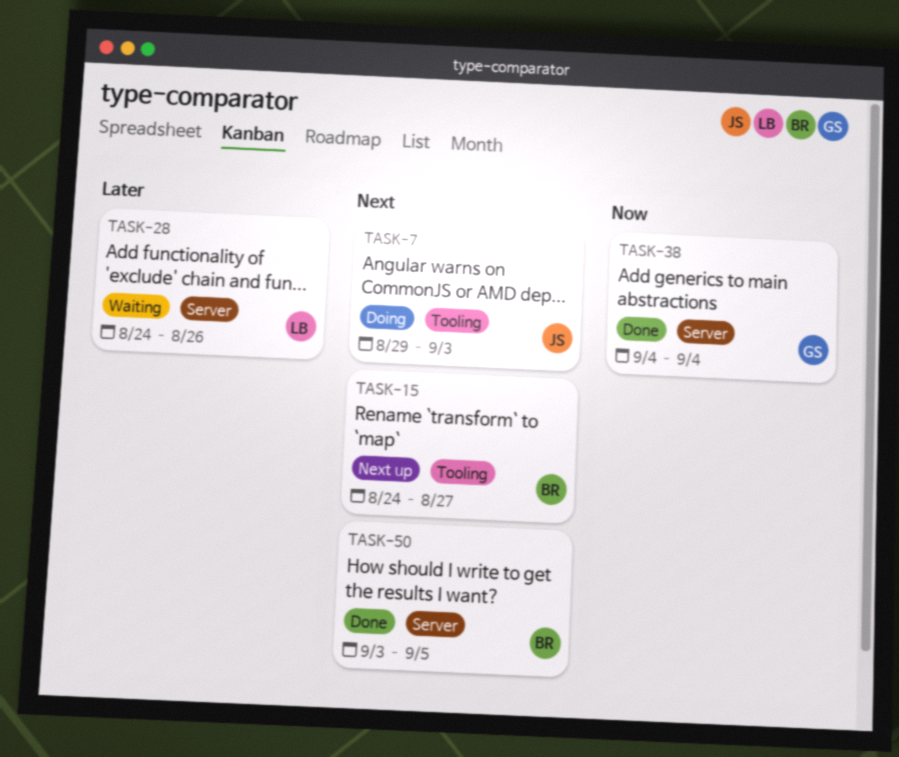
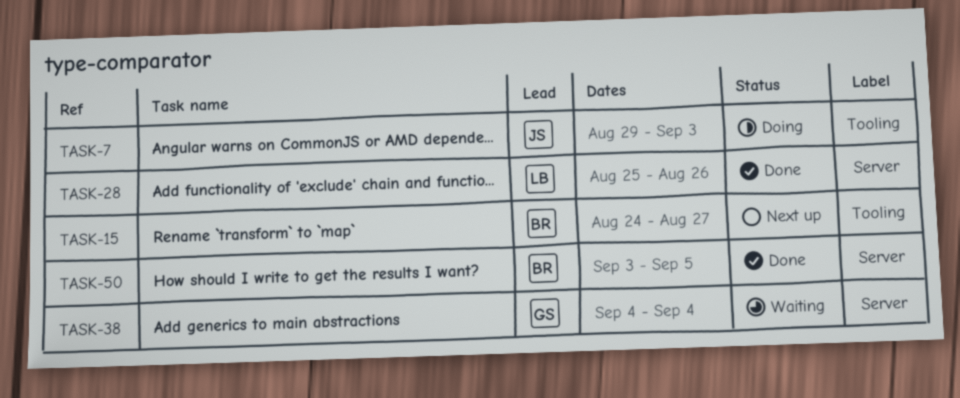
TASK-28, status: Waiting -> Done
TASK-28, start: Aug 24 -> Aug 25
TASK-38, status: Done -> Waiting

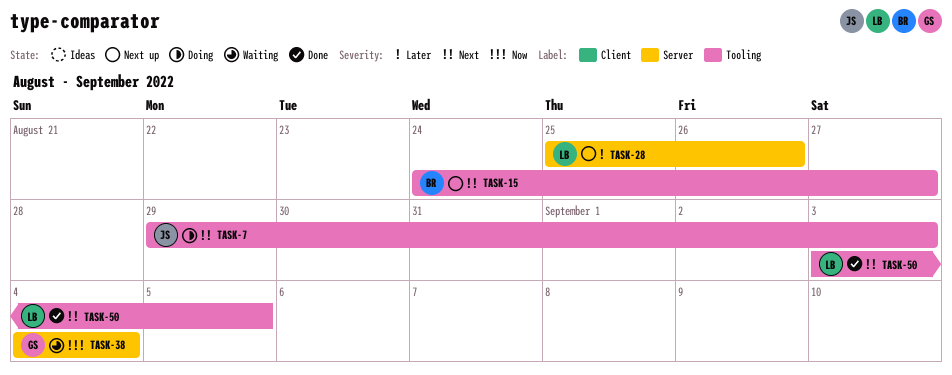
TASK-28, status: Done -> Next up
TASK-50, owner: BR -> LB
TASK-50, label: Server -> Tooling

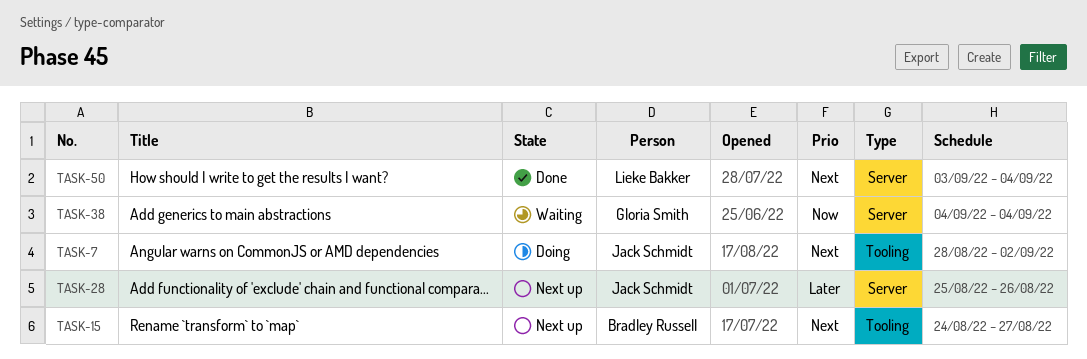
TASK-7, start: Aug 29 -> Aug 28
TASK-7, due: Sep 3 -> Sep 2
TASK-28, owner: Lieke Bakker -> Jack Schmidt
TASK-50, label: Tooling -> Server
TASK-50, due: Sep 5 -> Sep 4

